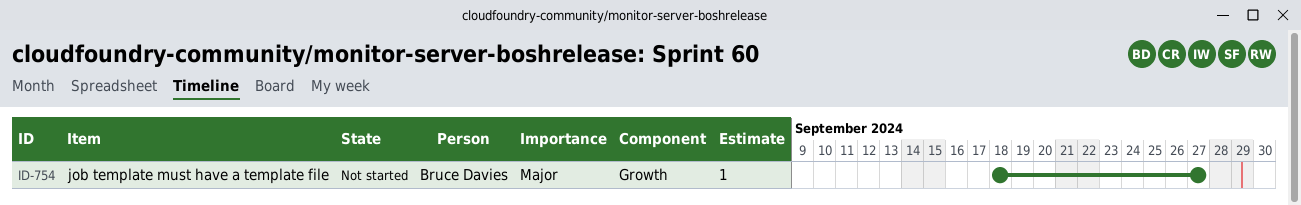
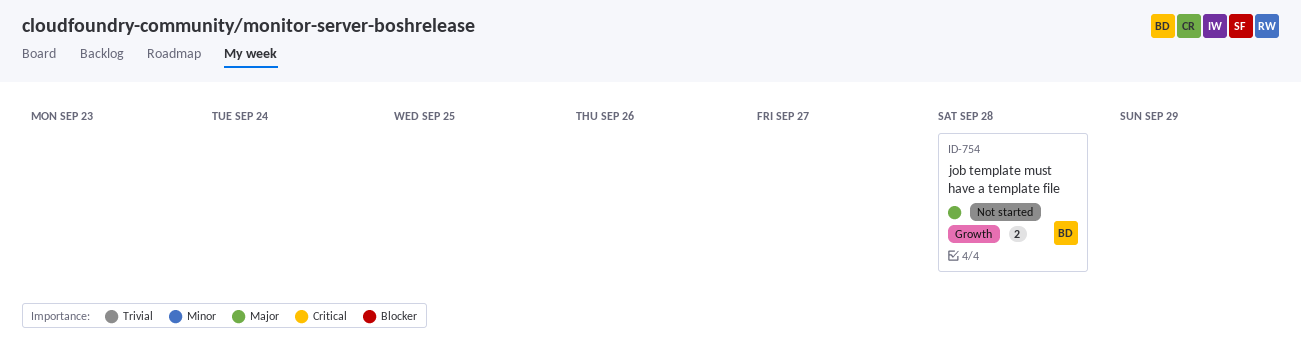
ID-754, estimate: 1 -> 2
ID-754, due: Sep 27 -> Sep 28

